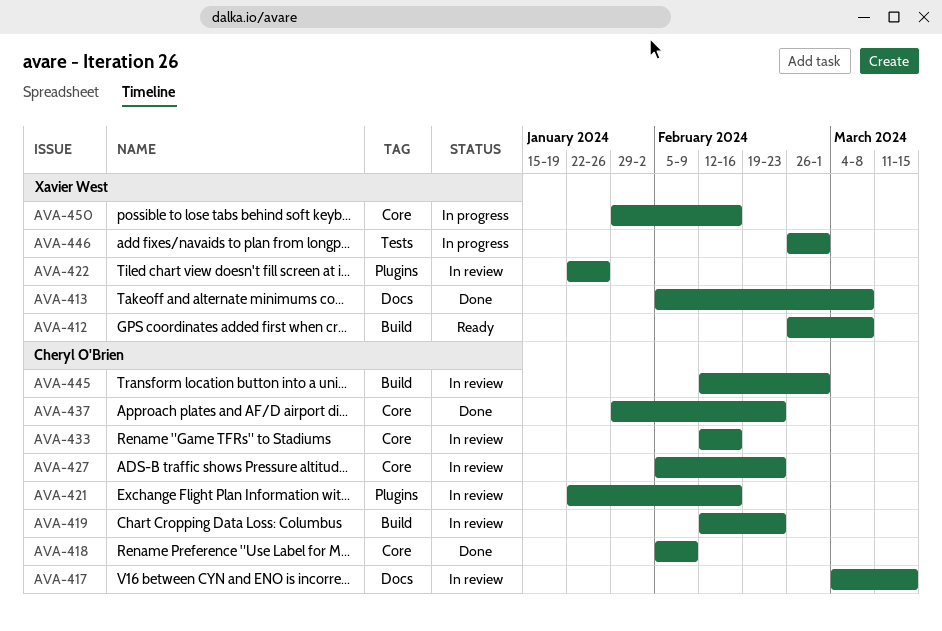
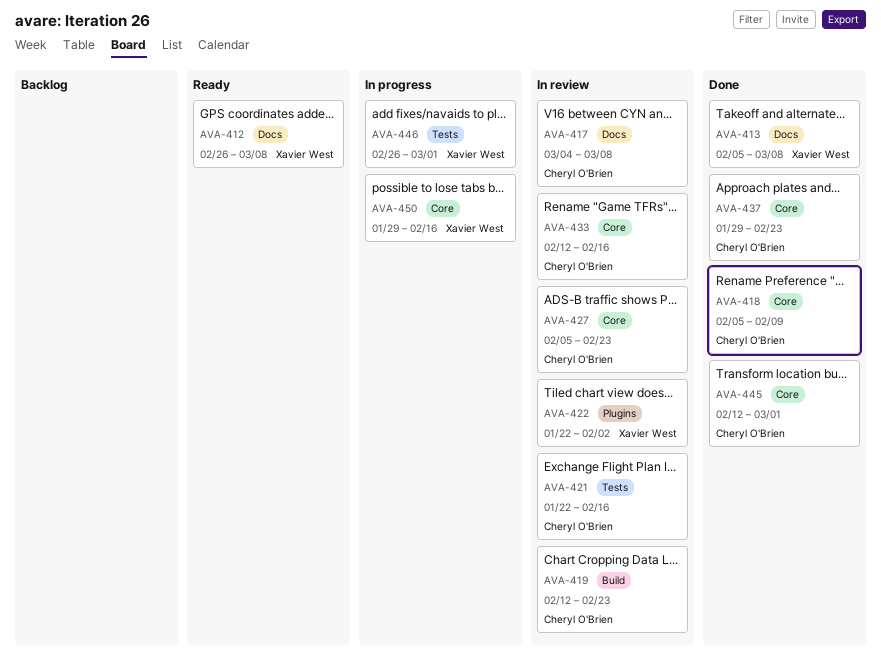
AVA-412, label: Build -> Docs
AVA-417, due: Mar 15 -> Mar 8
AVA-421, label: Plugins -> Tests
AVA-422, due: Jan 26 -> Feb 2
AVA-445, status: In review -> Done
AVA-445, label: Build -> Core

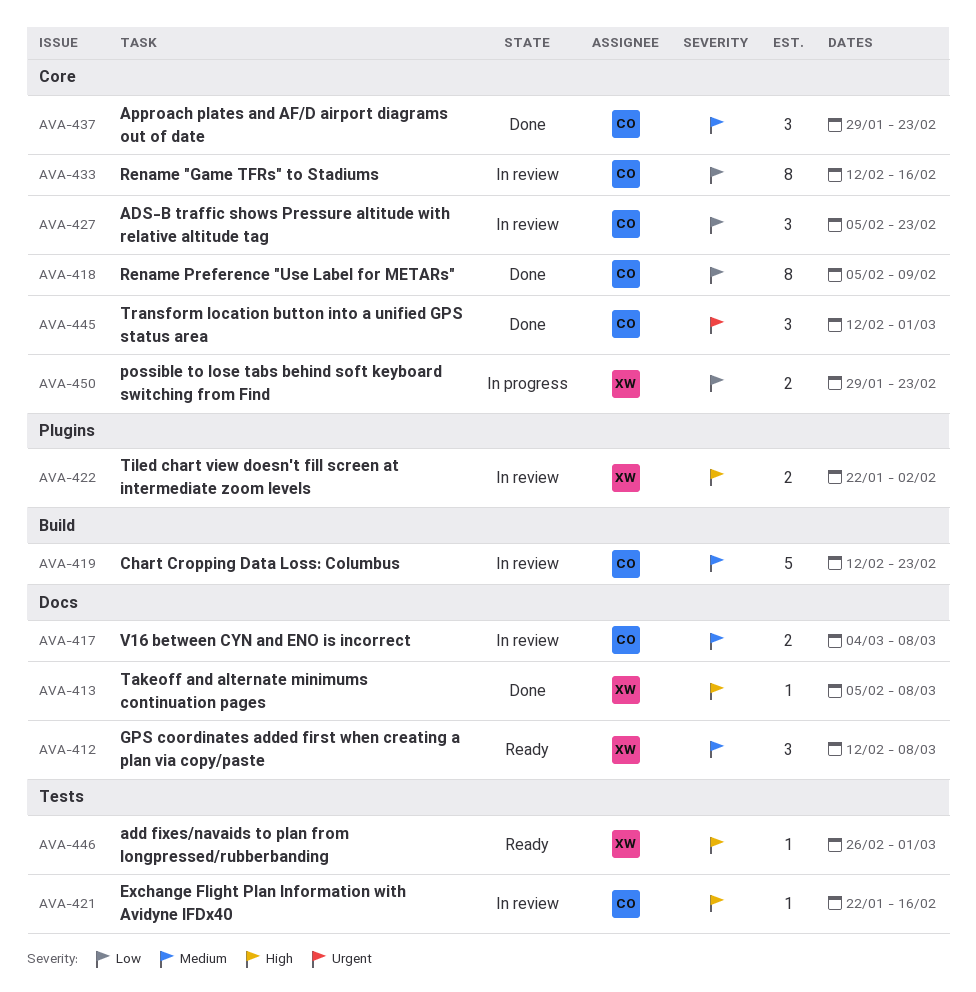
AVA-412, start: Feb 26 -> Feb 12
AVA-446, status: In progress -> Ready
AVA-450, due: Feb 16 -> Feb 23

